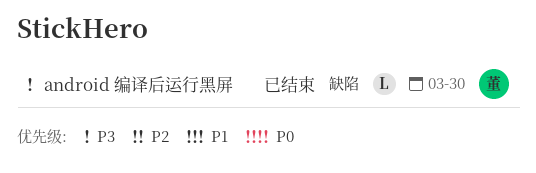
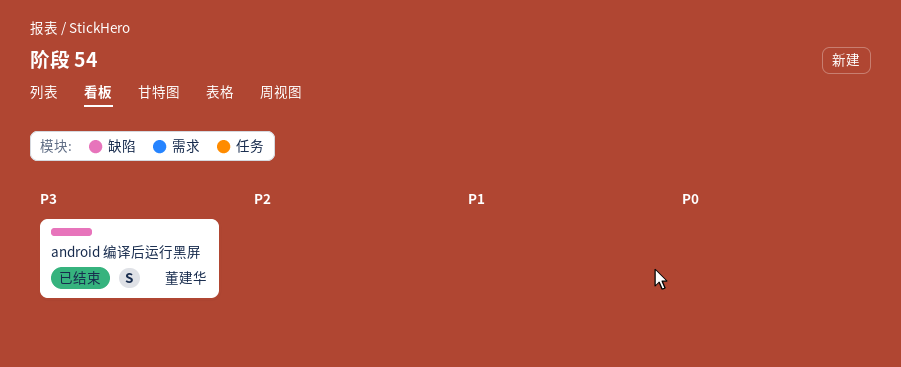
android 编译后运行黑屏, estimate: L -> S

